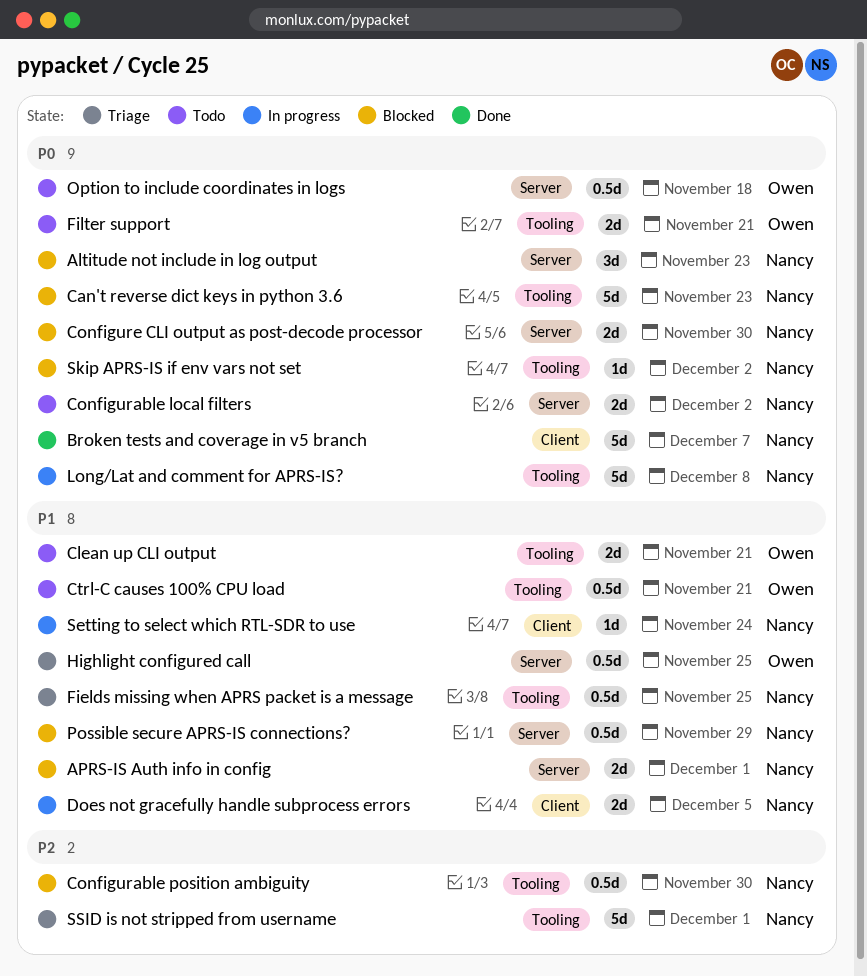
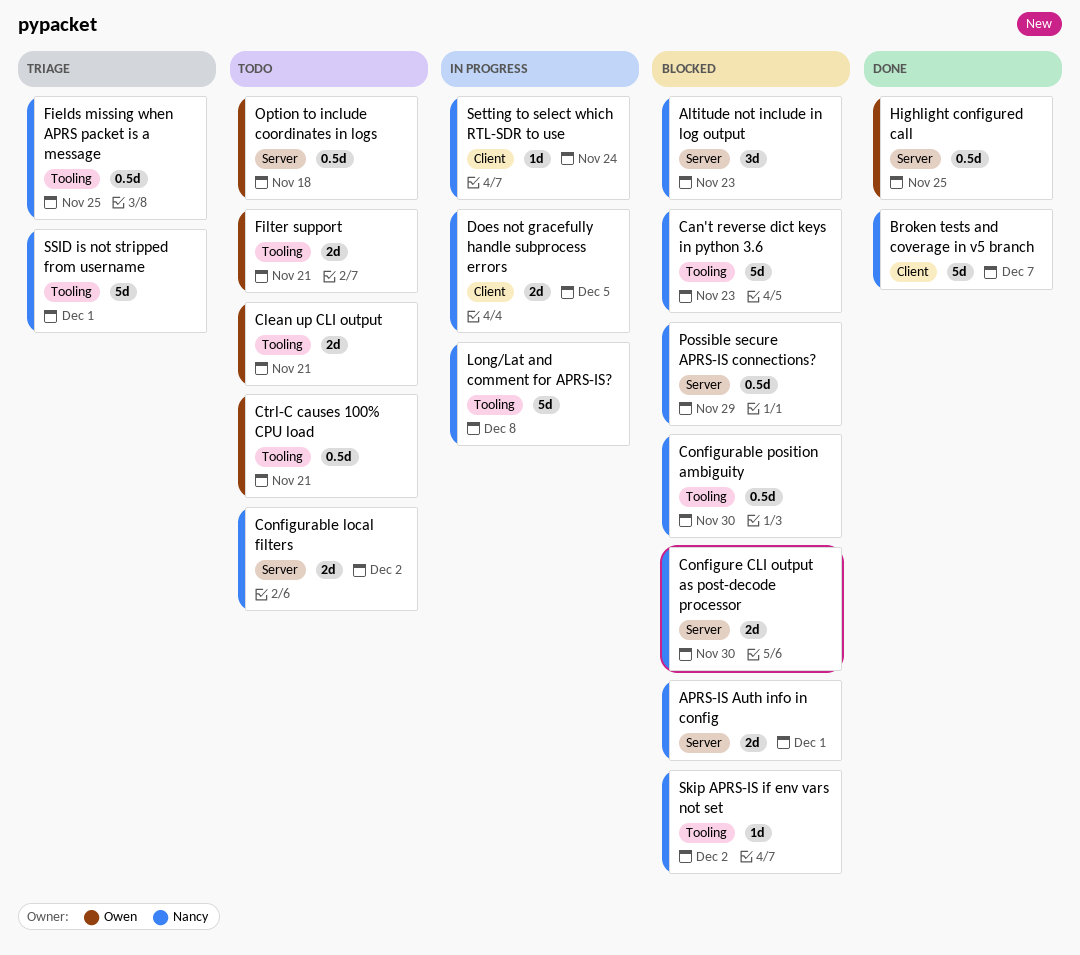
Highlight configured call, status: Triage -> Done

